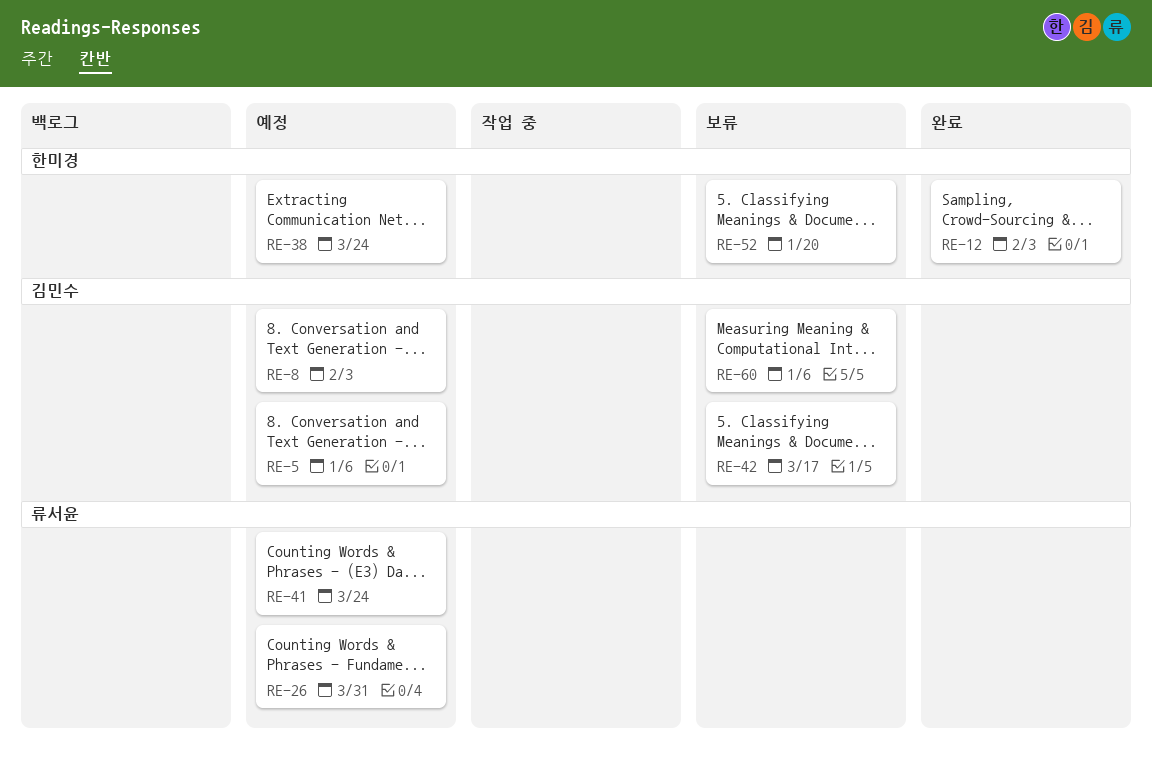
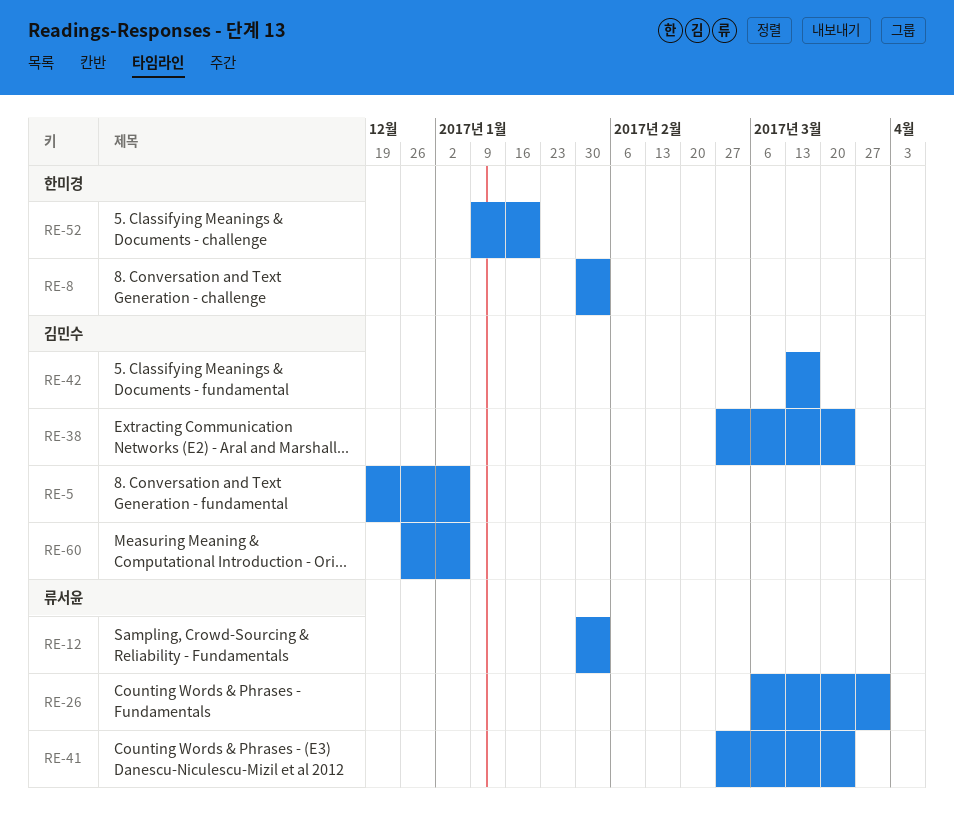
RE-8, owner: 김민수 -> 한미경
RE-12, owner: 한미경 -> 류서윤
RE-38, owner: 한미경 -> 김민수

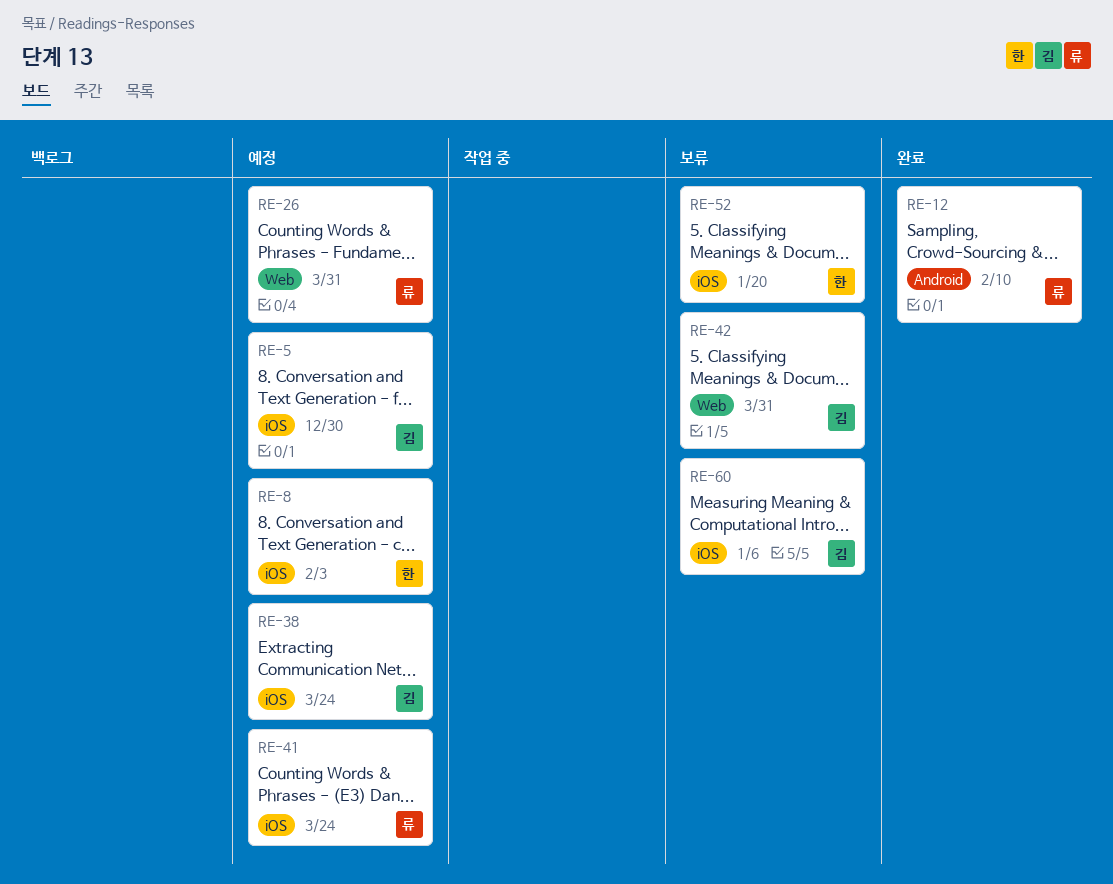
RE-5, due: Jan 6 -> Dec 30
RE-12, due: Feb 3 -> Feb 10
RE-42, due: Mar 17 -> Mar 31

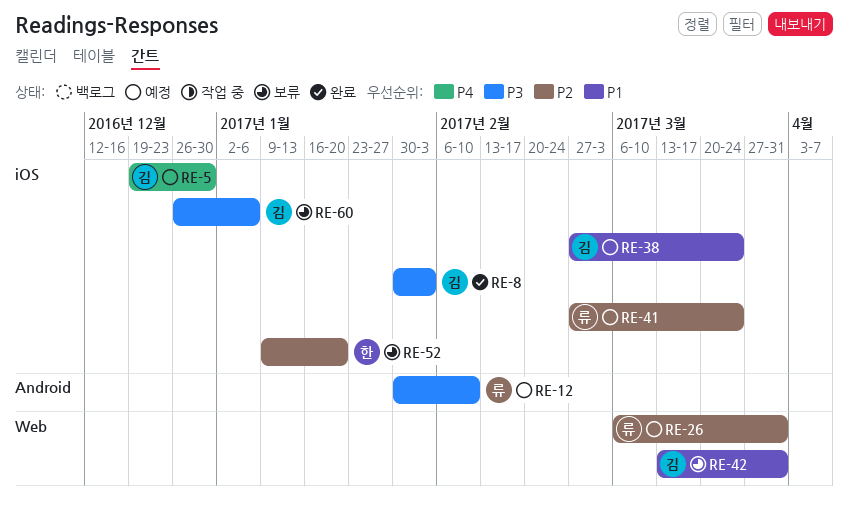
RE-8, status: 예정 -> 완료
RE-8, owner: 한 -> 김
RE-12, status: 완료 -> 예정

